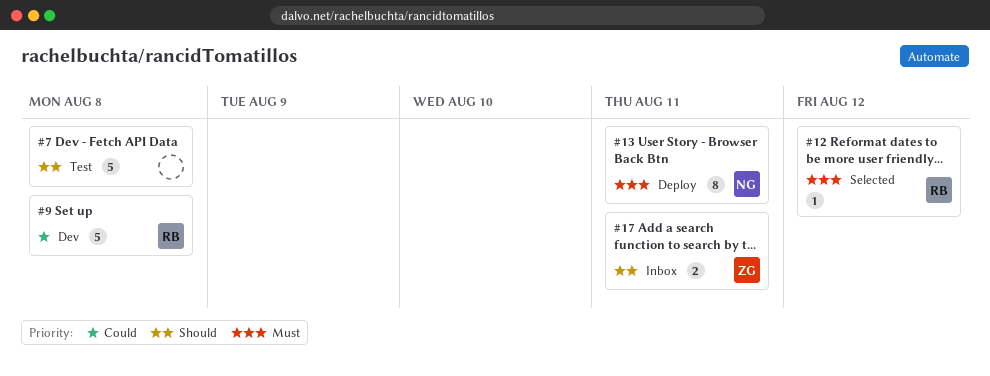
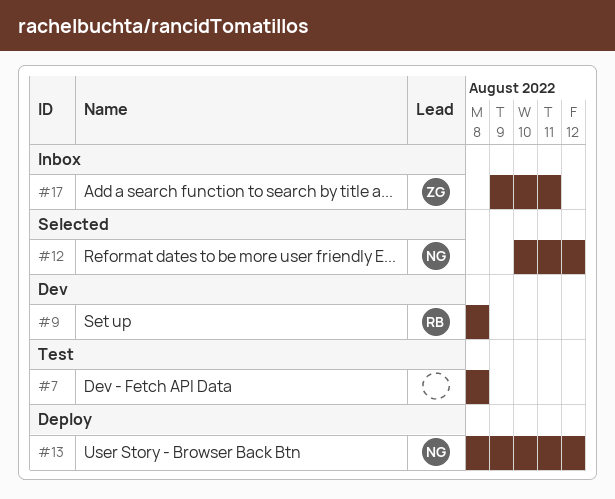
#12, owner: RB -> NG
#13, due: Aug 11 -> Aug 12

